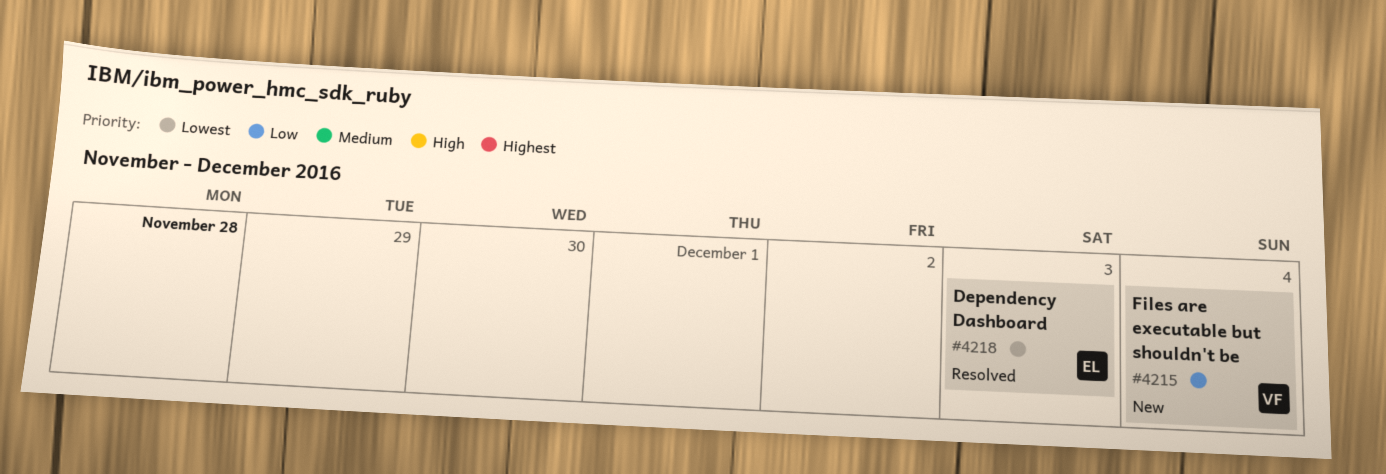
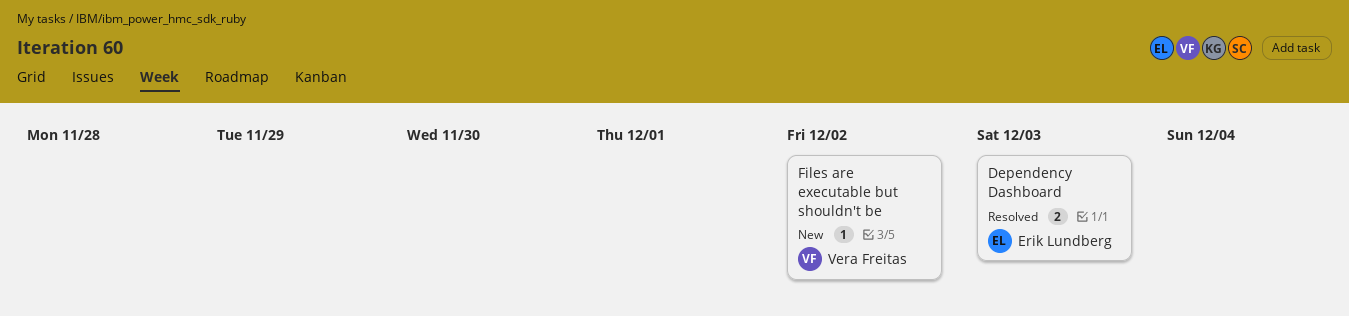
Files are executable but shouldn't be, due: Dec 4 -> Dec 2

